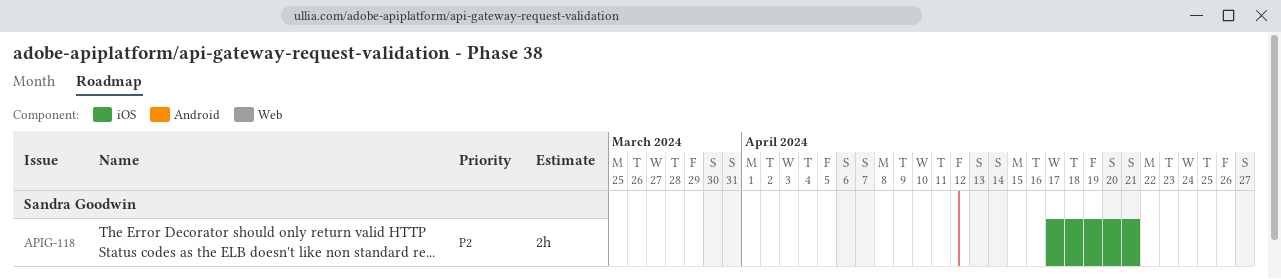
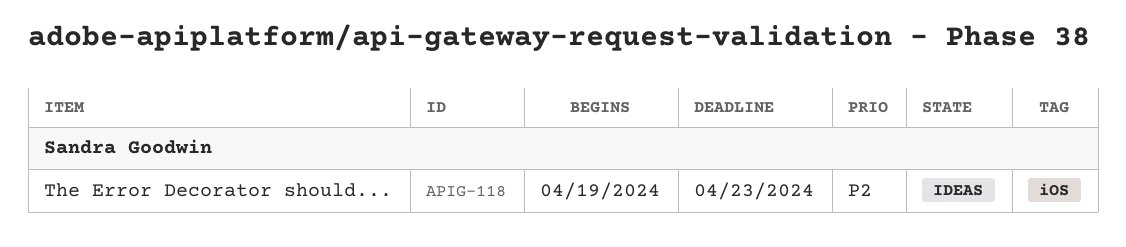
APIG-118, start: Apr 17 -> Apr 19
APIG-118, due: Apr 21 -> Apr 23

